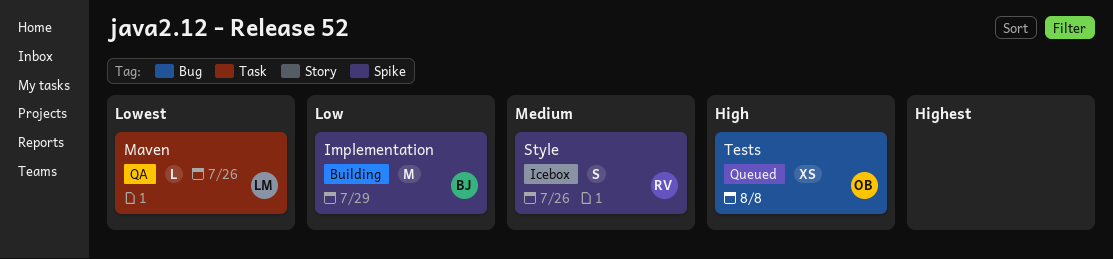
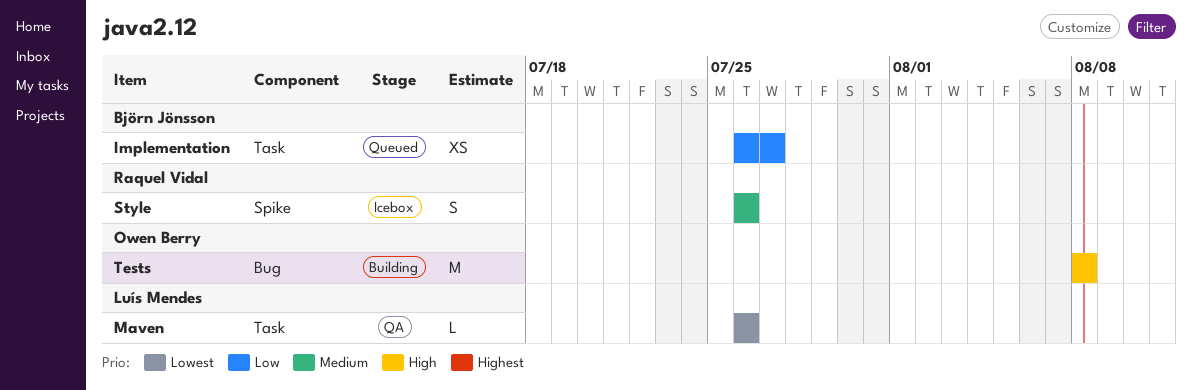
Implementation, status: Building -> Queued
Implementation, label: Spike -> Task
Implementation, estimate: M -> XS
Implementation, due: Jul 29 -> Jul 27
Tests, status: Queued -> Building
Tests, estimate: XS -> M

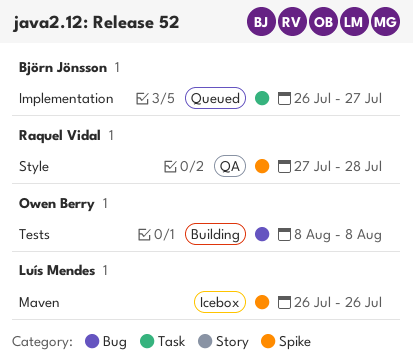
Maven, status: QA -> Icebox
Maven, label: Task -> Spike
Style, status: Icebox -> QA
Style, start: Jul 26 -> Jul 27
Style, due: Jul 26 -> Jul 28

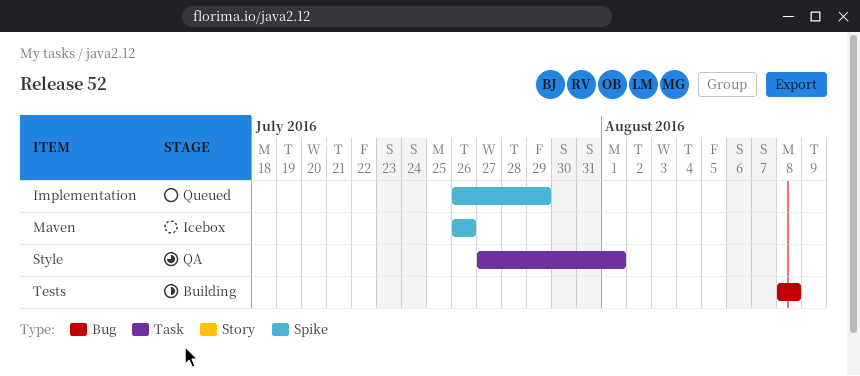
Implementation, label: Task -> Spike
Implementation, due: Jul 27 -> Jul 29
Style, label: Spike -> Task
Style, due: Jul 28 -> Aug 1

